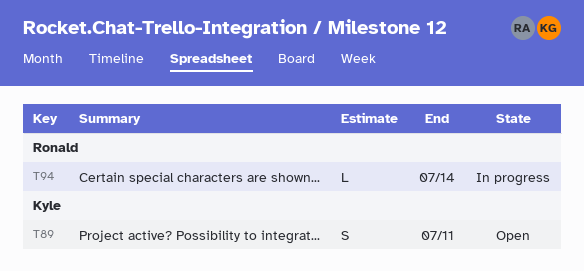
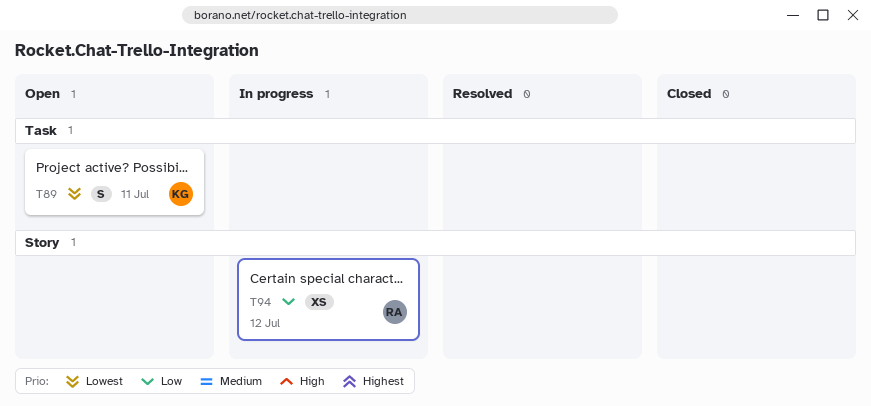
T94, estimate: L -> XS
T94, due: Jul 14 -> Jul 12

